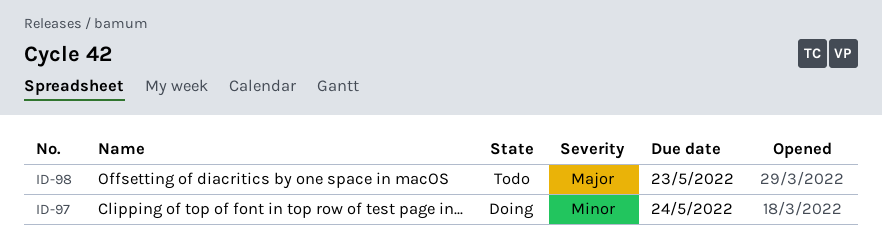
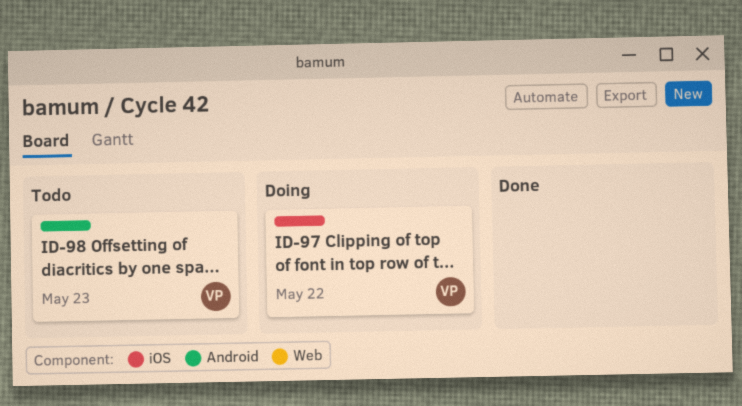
ID-97, due: May 24 -> May 22

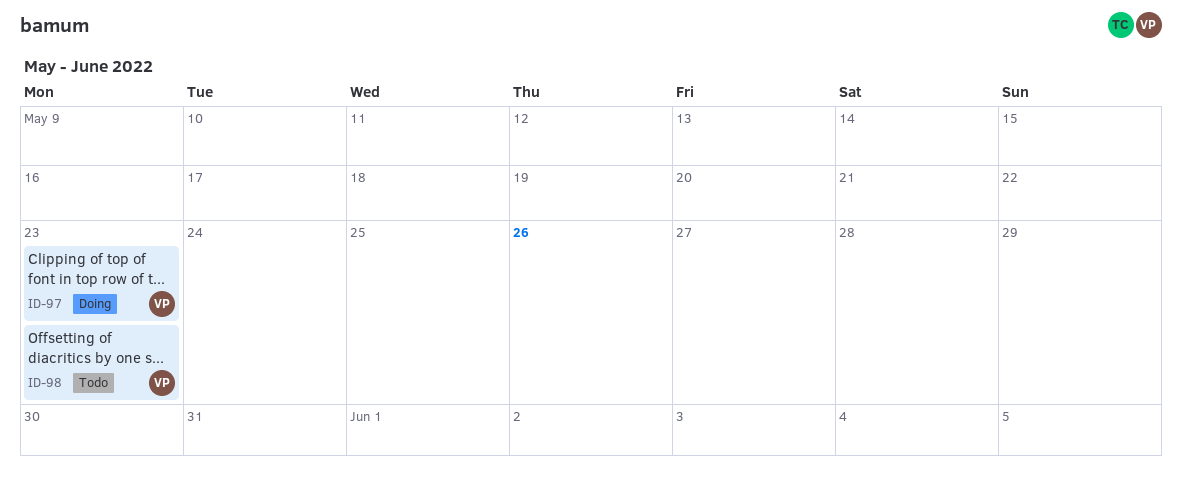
ID-97, due: May 22 -> May 23

